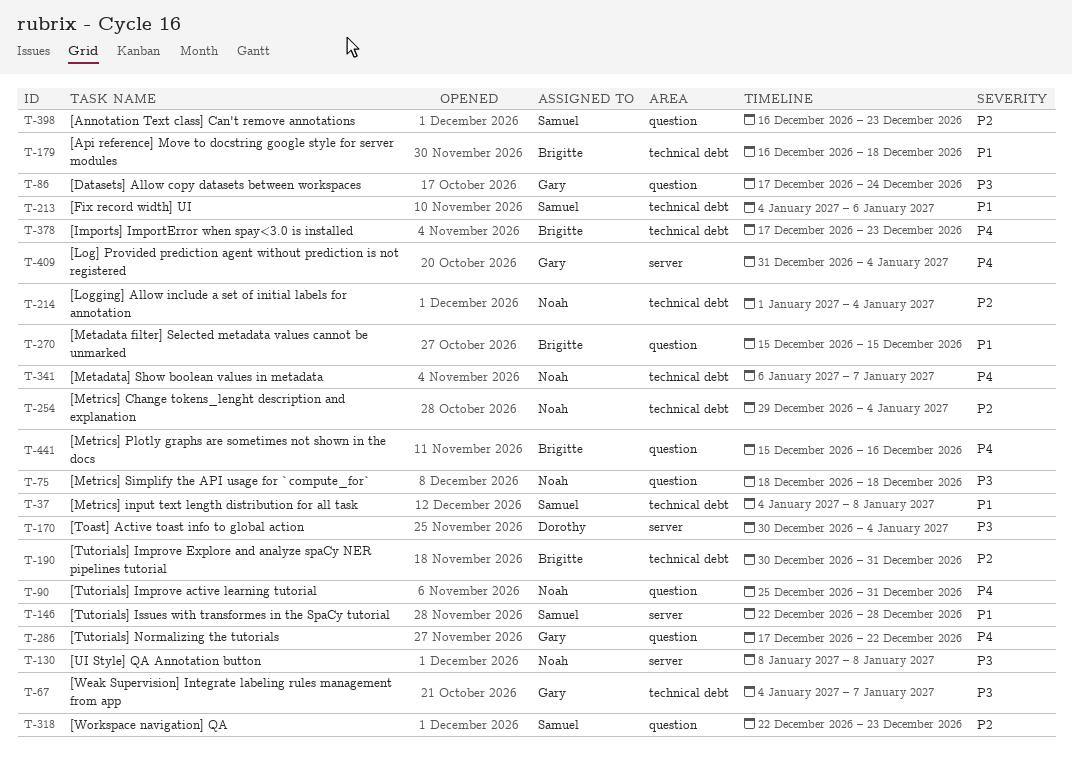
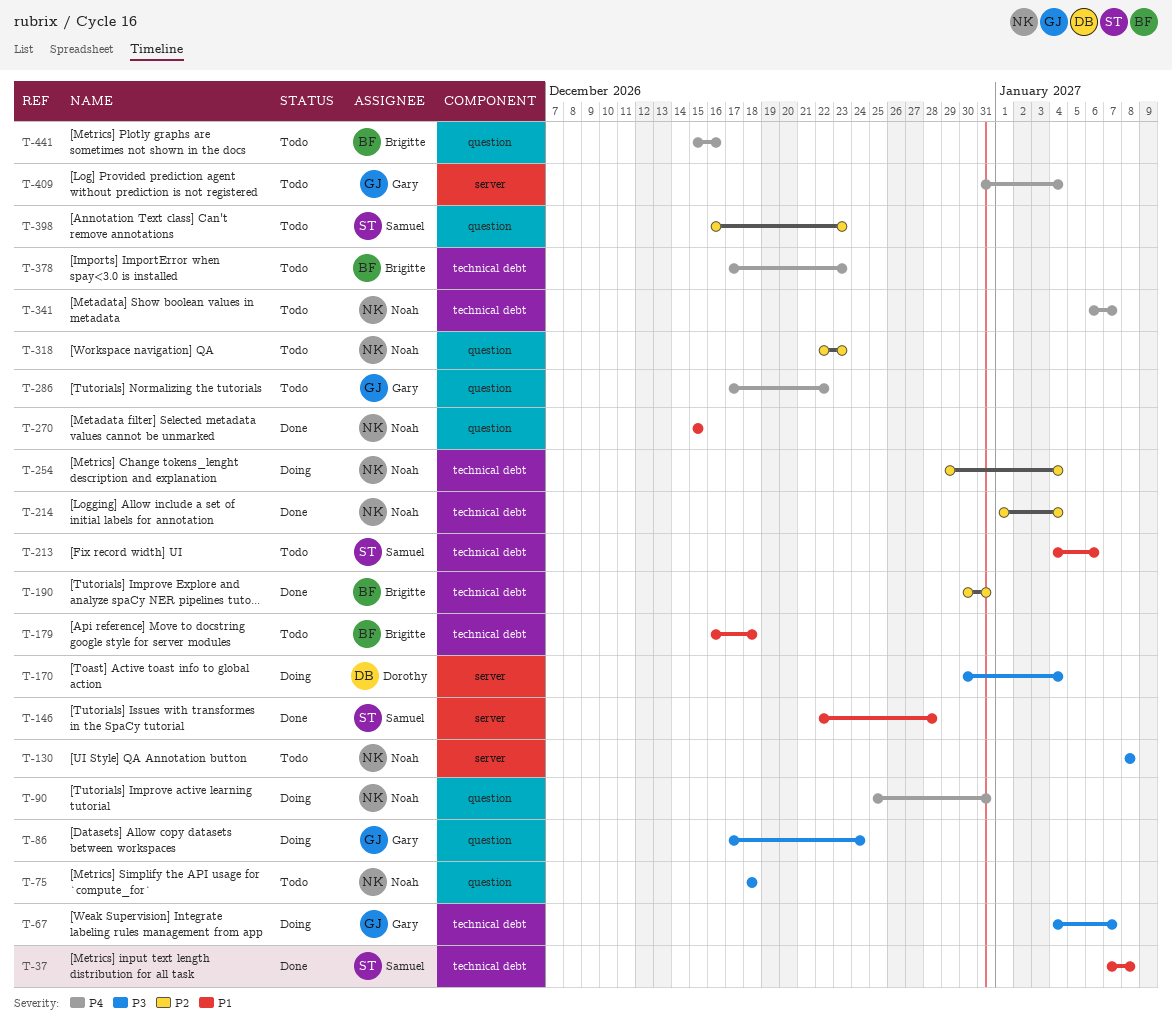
T-37, start: Jan 4 -> Jan 7
T-270, owner: Brigitte -> Noah
T-318, owner: Samuel -> Noah

